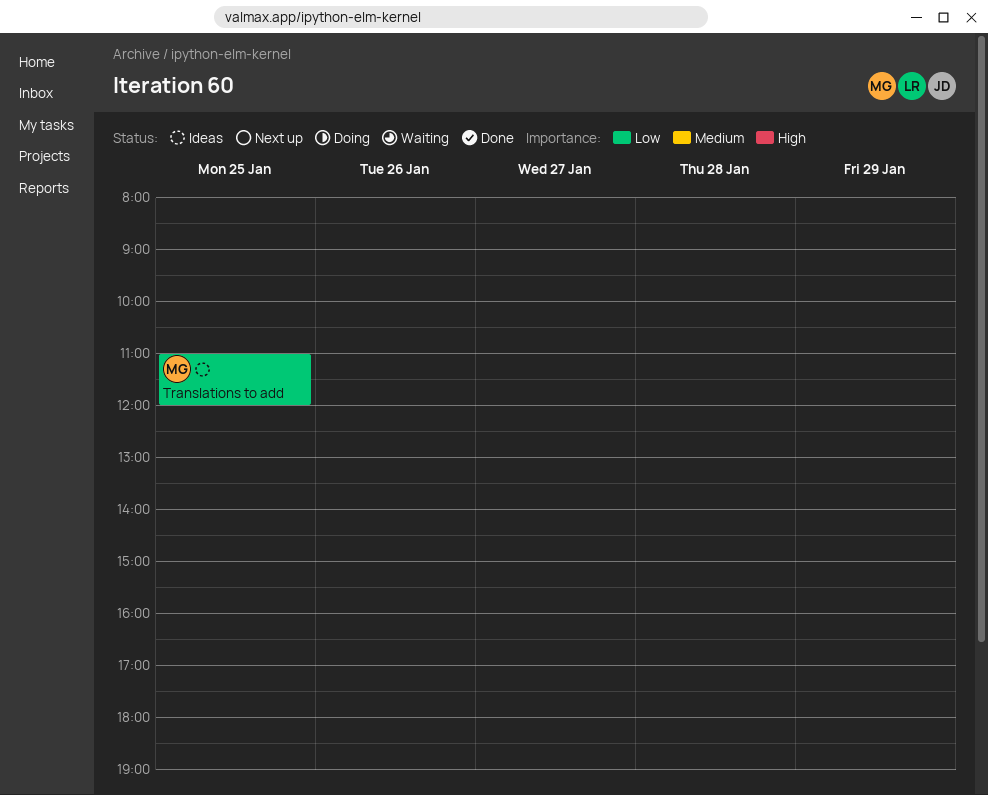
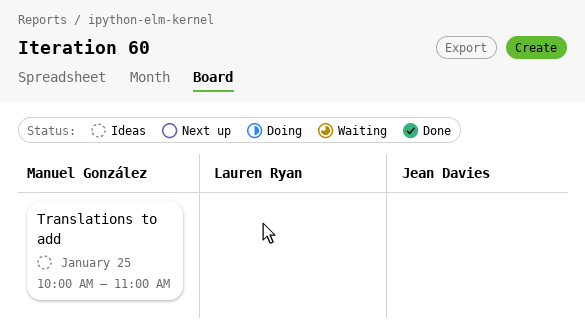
Translations to add, begins: 11:00 -> 10:00
Translations to add, ends: 12:00 -> 11:00

